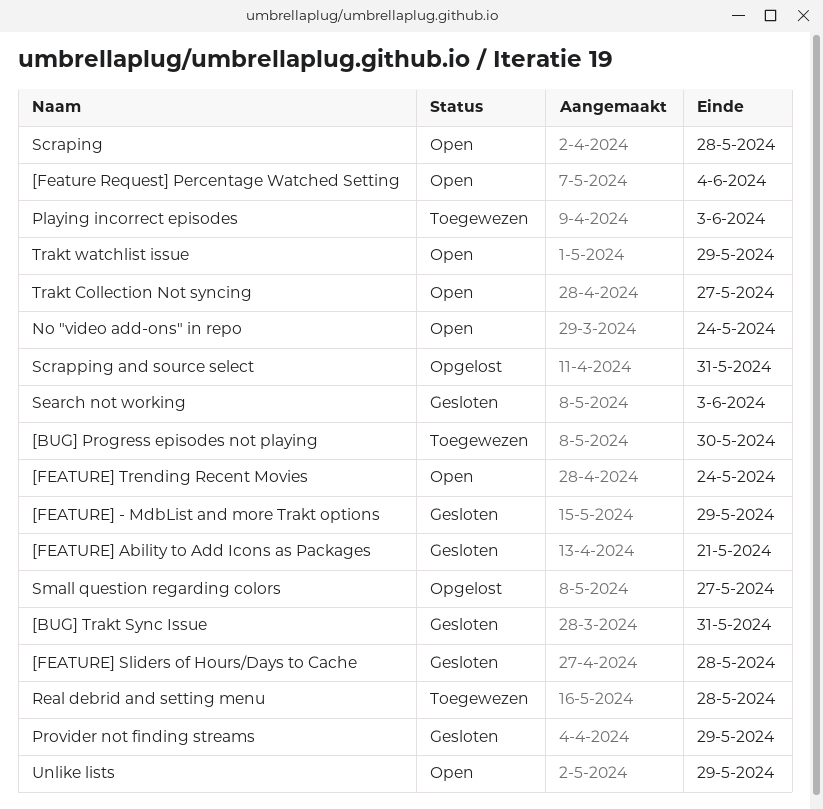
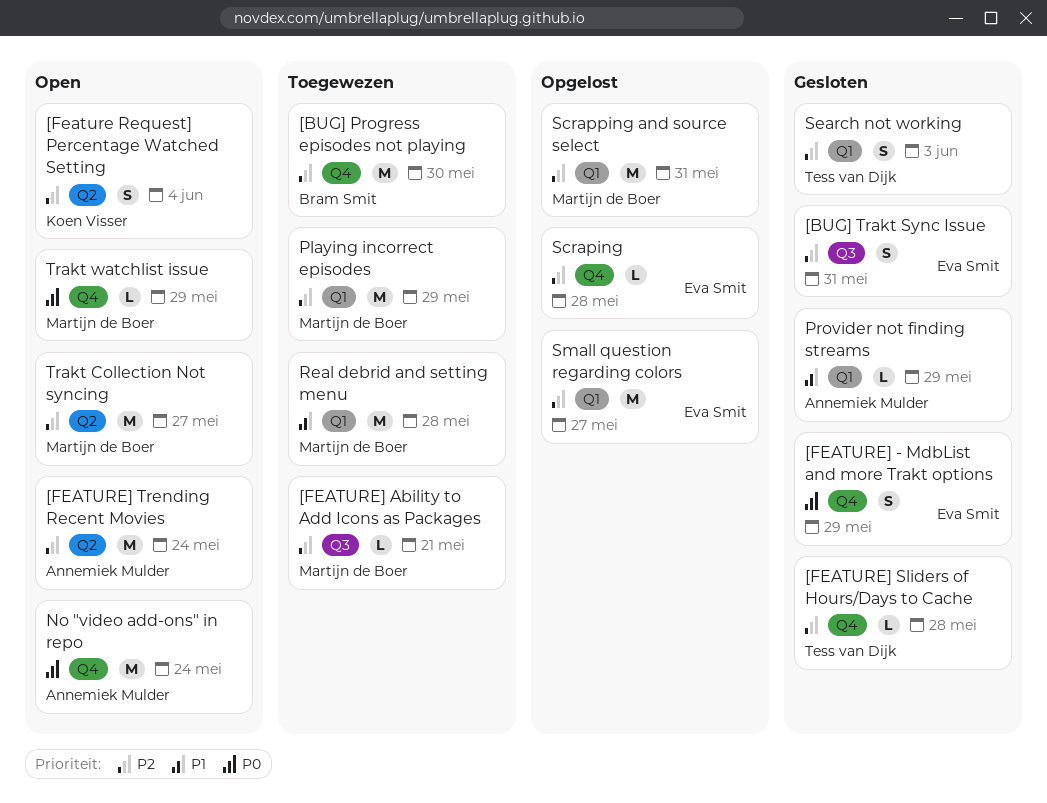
[FEATURE] Ability to Add Icons as Packages, status: Gesloten -> Toegewezen
Playing incorrect episodes, due: Jun 3 -> May 29
Scraping, status: Open -> Opgelost
Unlike lists: present -> none

